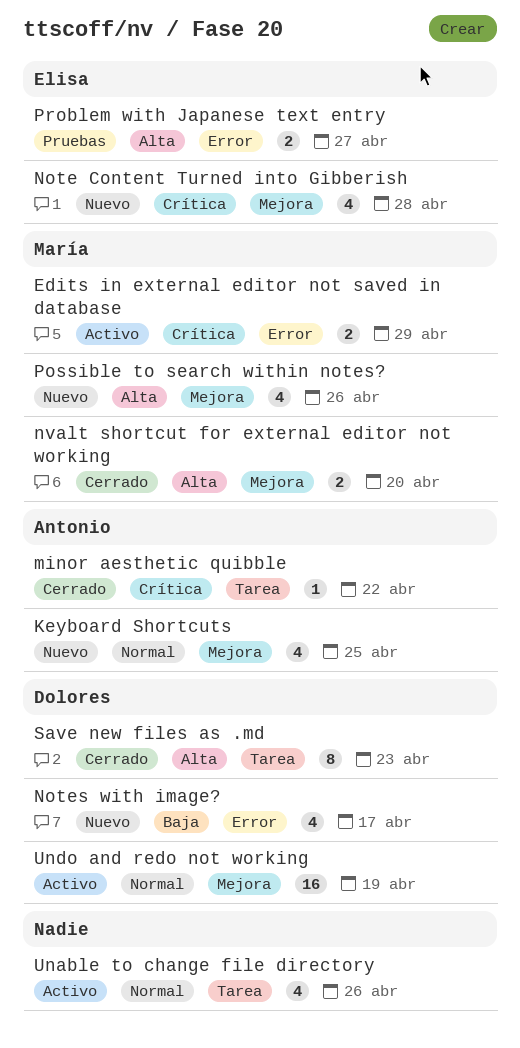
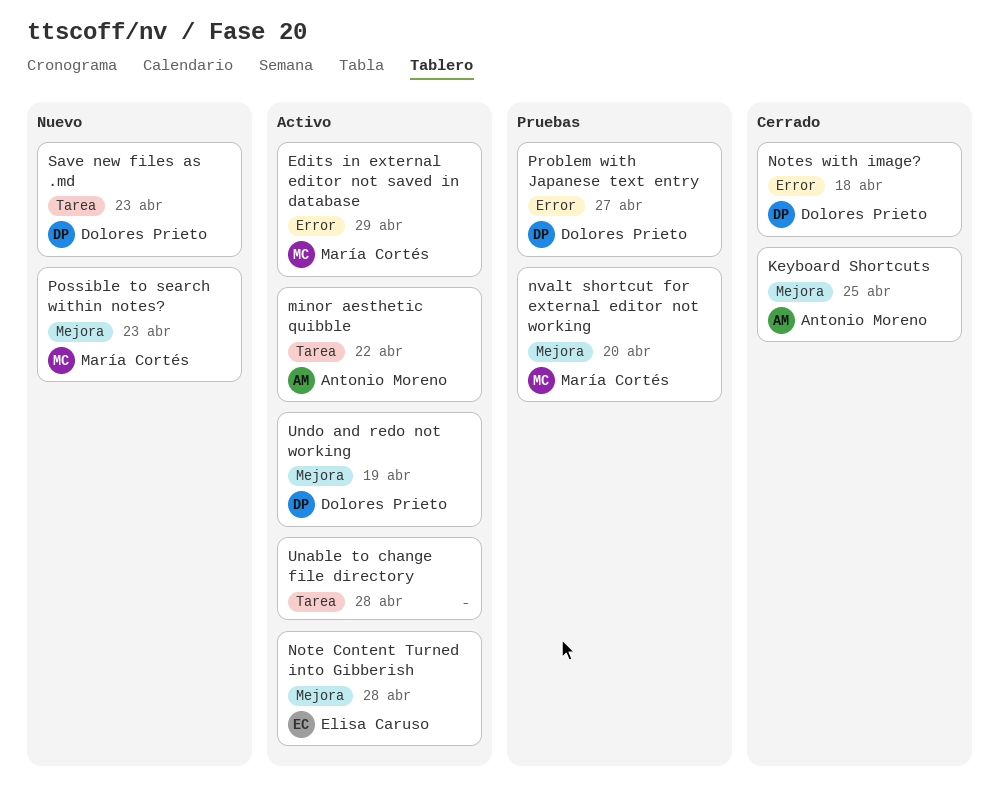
Keyboard Shortcuts, status: Nuevo -> Cerrado
minor aesthetic quibble, status: Cerrado -> Activo
Note Content Turned into Gibberish, status: Nuevo -> Activo
Notes with image?, status: Nuevo -> Cerrado
Notes with image?, due: Apr 17 -> Apr 18
nvalt shortcut for external editor not working, status: Cerrado -> Pruebas
Possible to search within notes?, due: Apr 26 -> Apr 23
Problem with Japanese text entry, owner: Elisa Caruso -> Dolores Prieto
Save new files as .md, status: Cerrado -> Nuevo
Unable to change file directory, due: Apr 26 -> Apr 28

